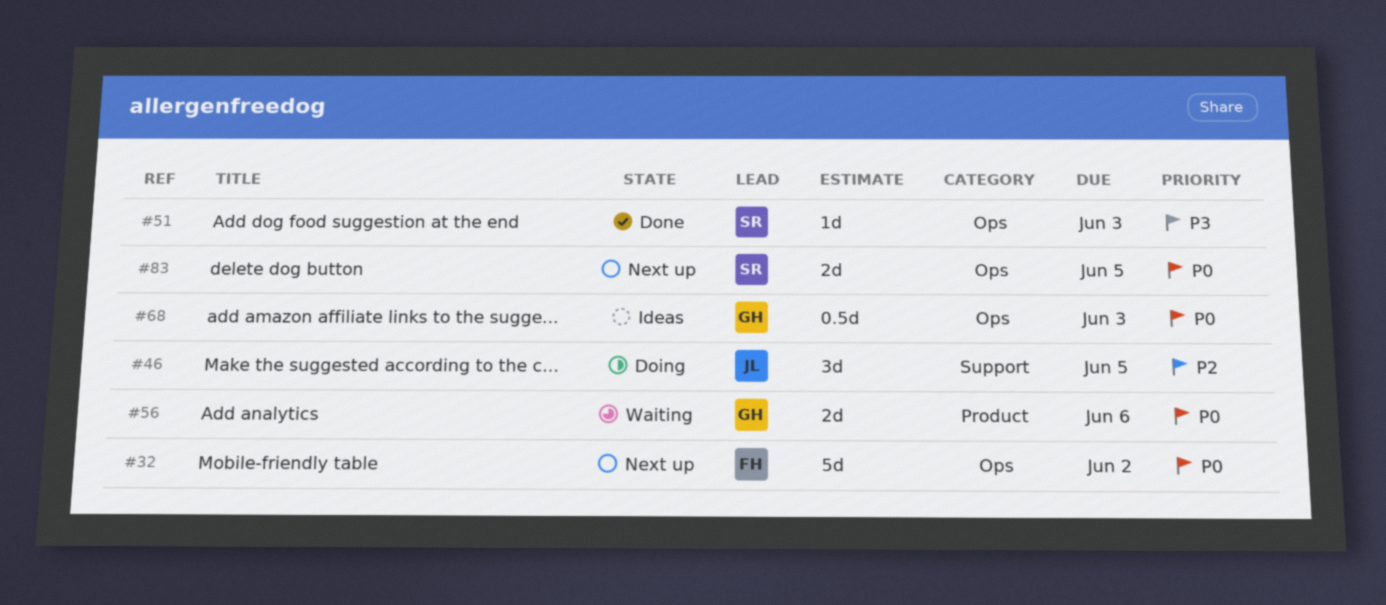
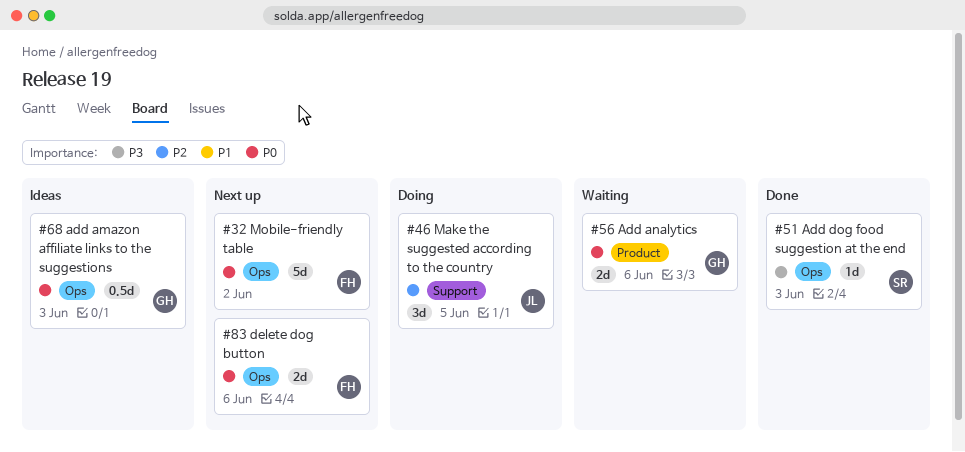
#83, owner: SR -> FH
#83, due: Jun 5 -> Jun 6

